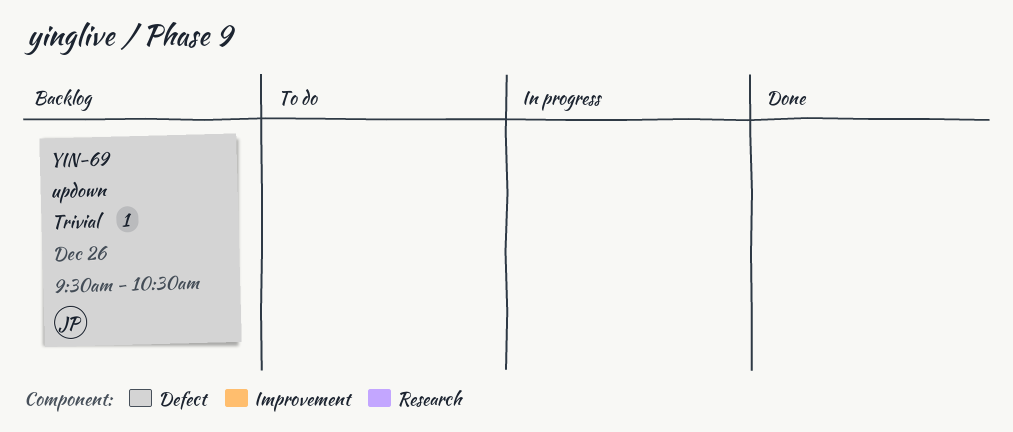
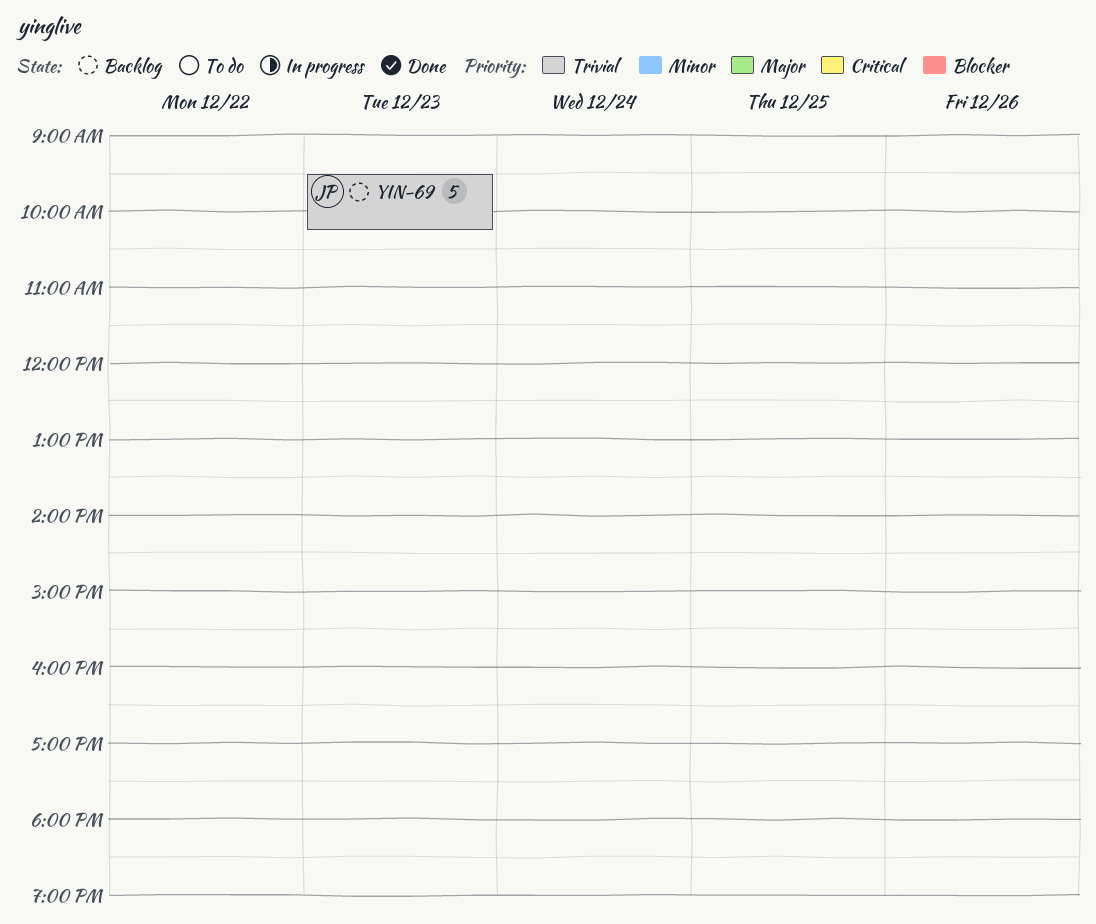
YIN-69, estimate: 1 -> 5
YIN-69, day: Dec 26 -> Dec 23
YIN-69, ends: 10:30 -> 10:15

